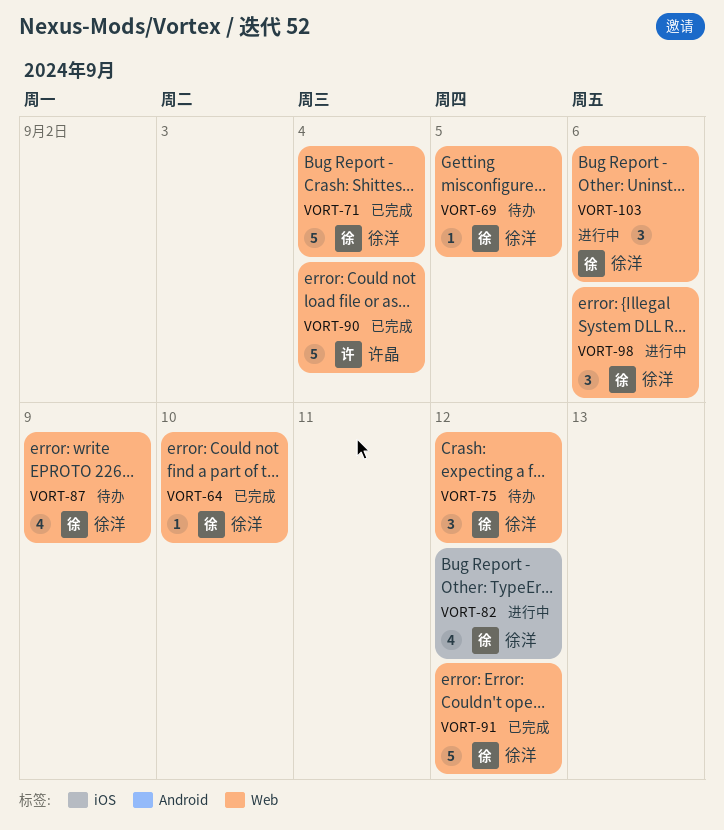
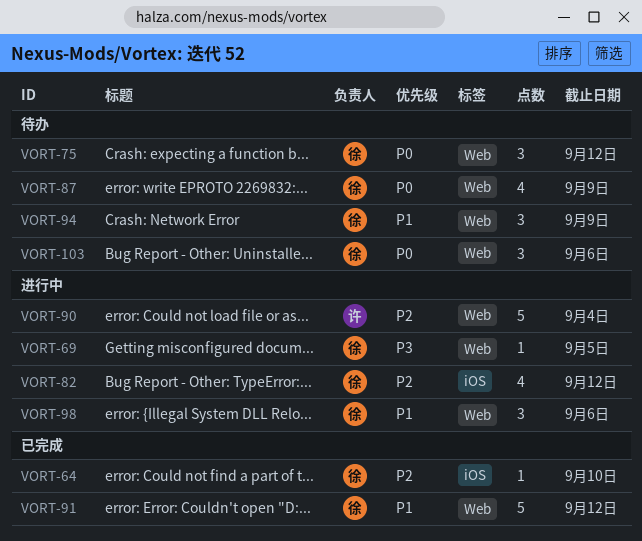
VORT-64, label: Web -> iOS
VORT-69, status: 待办 -> 进行中
VORT-71: present -> none
VORT-90, status: 已完成 -> 进行中
VORT-94: none -> present
VORT-103, status: 进行中 -> 待办

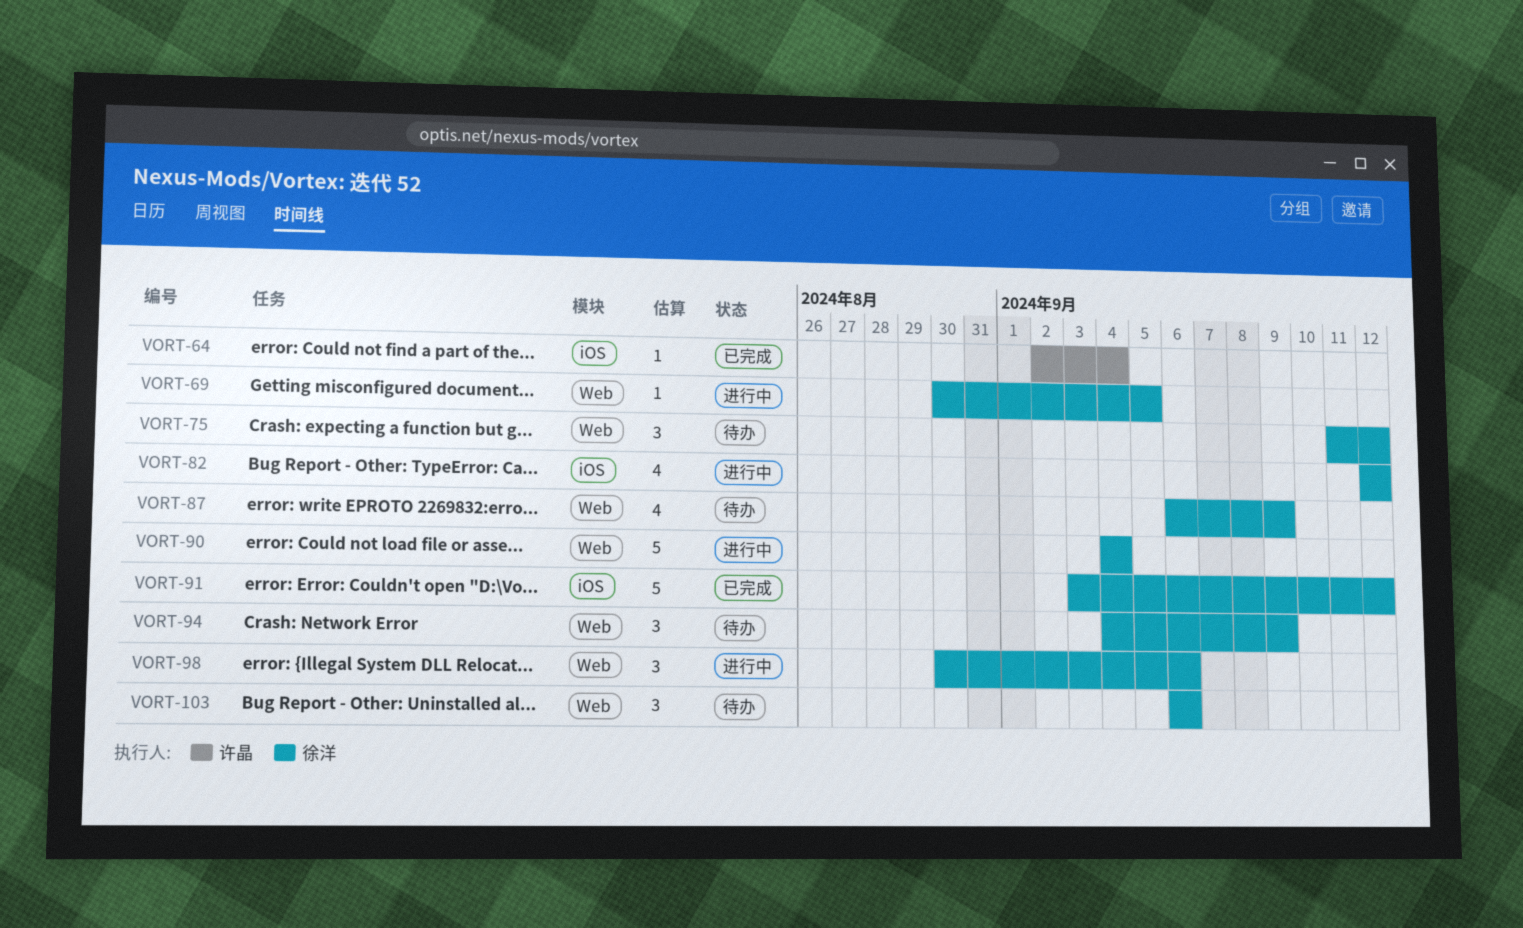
VORT-64, owner: 徐洋 -> 许晶
VORT-64, due: Sep 10 -> Sep 4
VORT-90, owner: 许晶 -> 徐洋
VORT-91, label: Web -> iOS

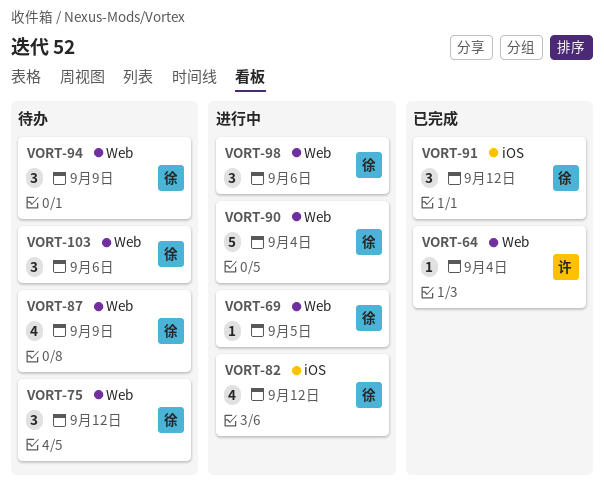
VORT-64, label: iOS -> Web
VORT-91, estimate: 5 -> 3

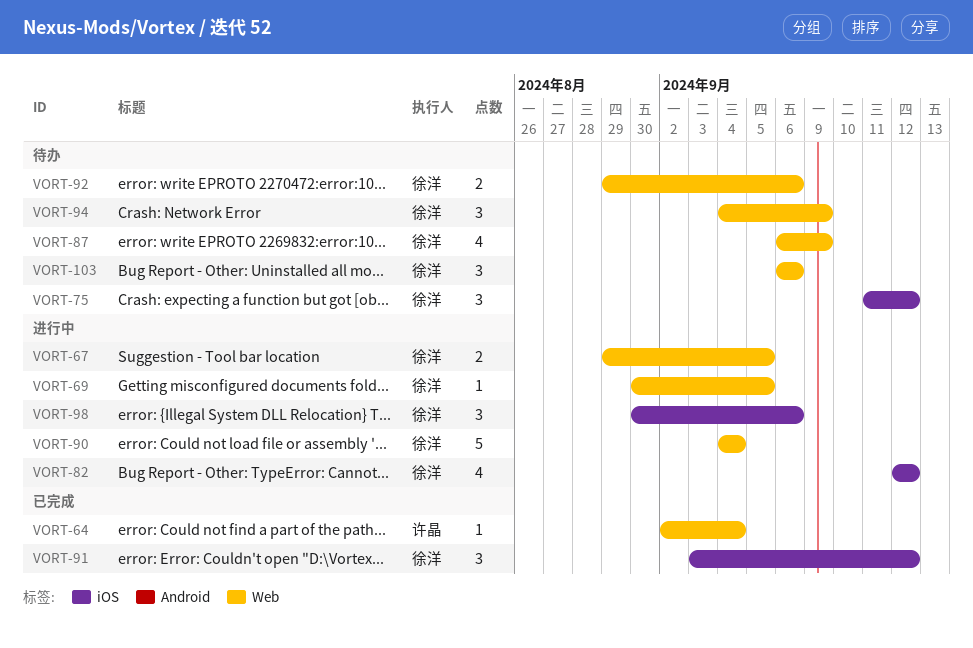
VORT-67: none -> present
VORT-75, label: Web -> iOS
VORT-92: none -> present
VORT-98, label: Web -> iOS

